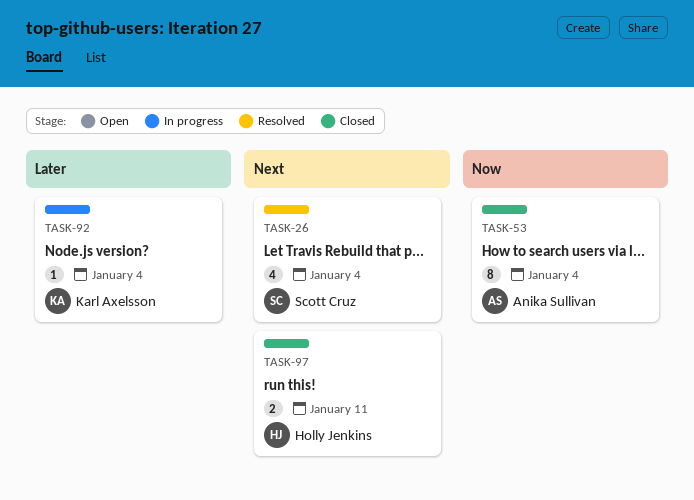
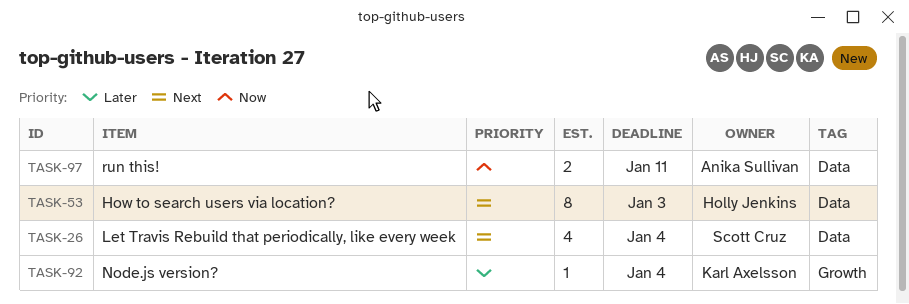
TASK-53, owner: Anika Sullivan -> Holly Jenkins
TASK-53, priority: Now -> Next
TASK-53, due: Jan 4 -> Jan 3
TASK-97, owner: Holly Jenkins -> Anika Sullivan
TASK-97, priority: Next -> Now

